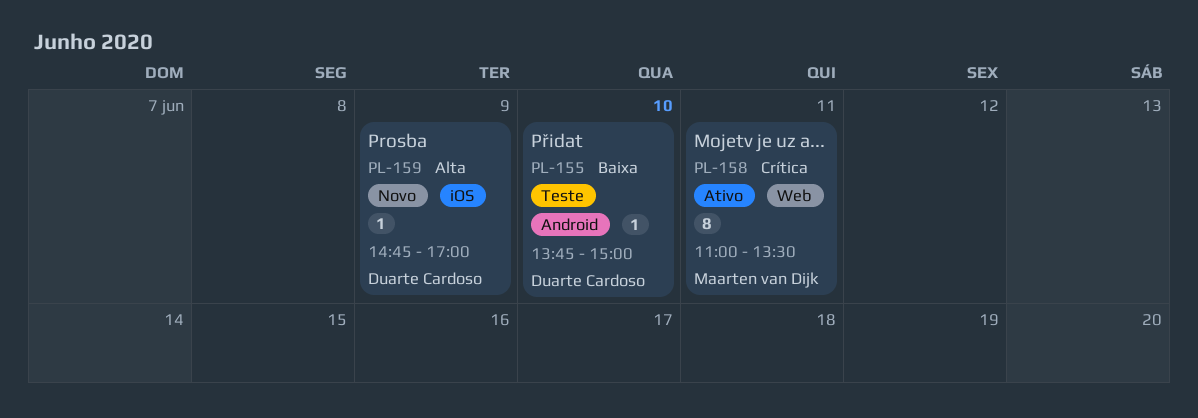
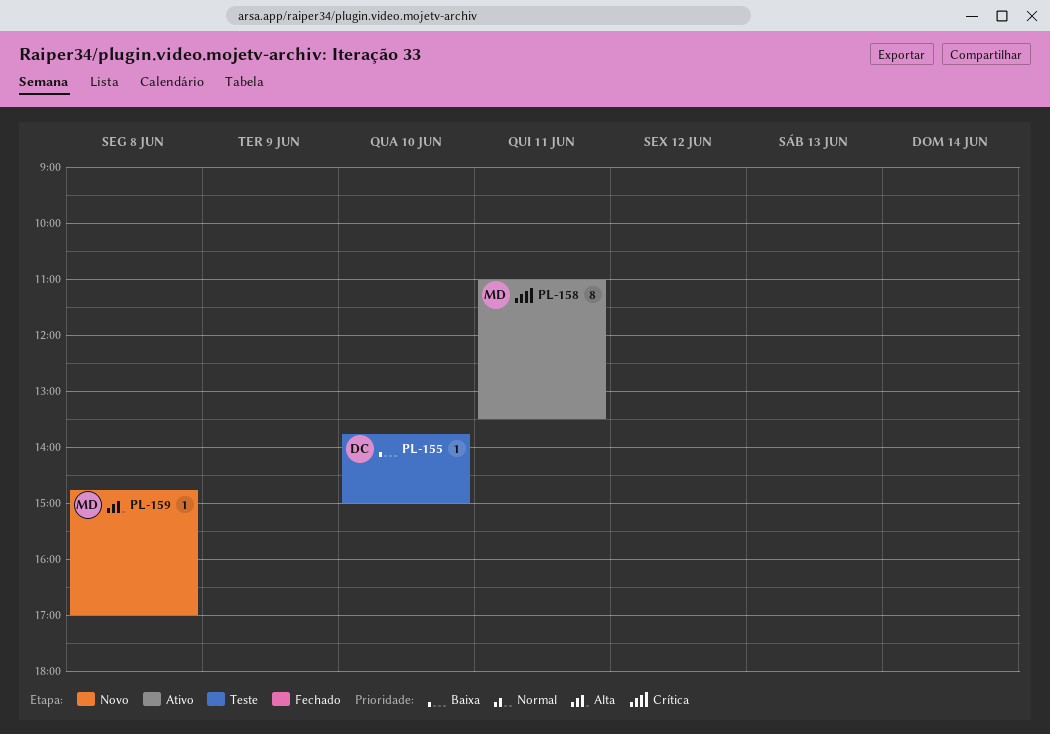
PL-159, owner: Duarte Cardoso -> Maarten van Dijk
PL-159, day: Jun 9 -> Jun 8

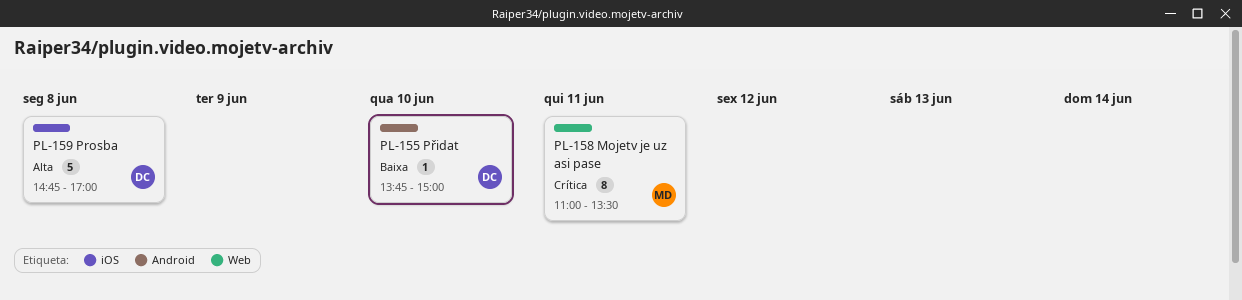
PL-159, owner: MD -> DC
PL-159, estimate: 1 -> 5

